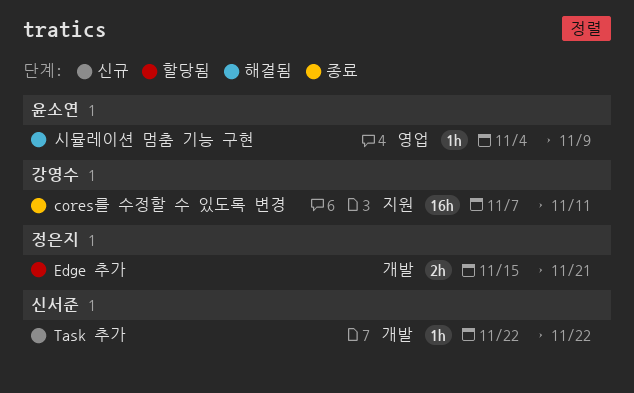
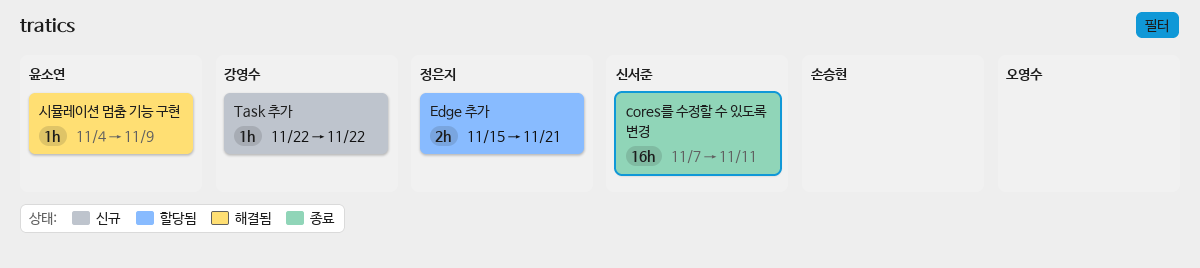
cores를 수정할 수 있도록 변경, owner: 강영수 -> 신서준
Task 추가, owner: 신서준 -> 강영수

